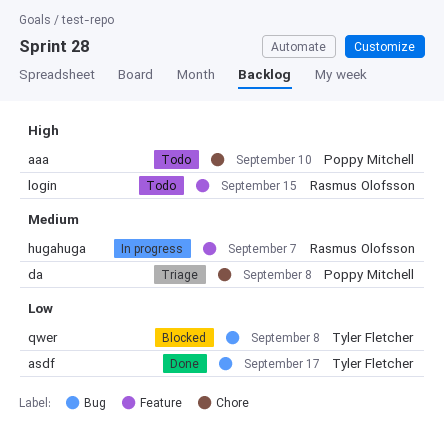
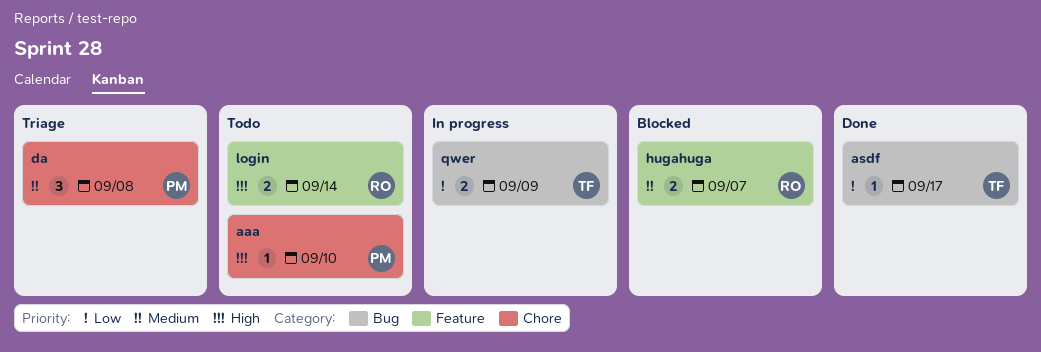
hugahuga, status: In progress -> Blocked
login, due: Sep 15 -> Sep 14
qwer, status: Blocked -> In progress
qwer, due: Sep 8 -> Sep 9

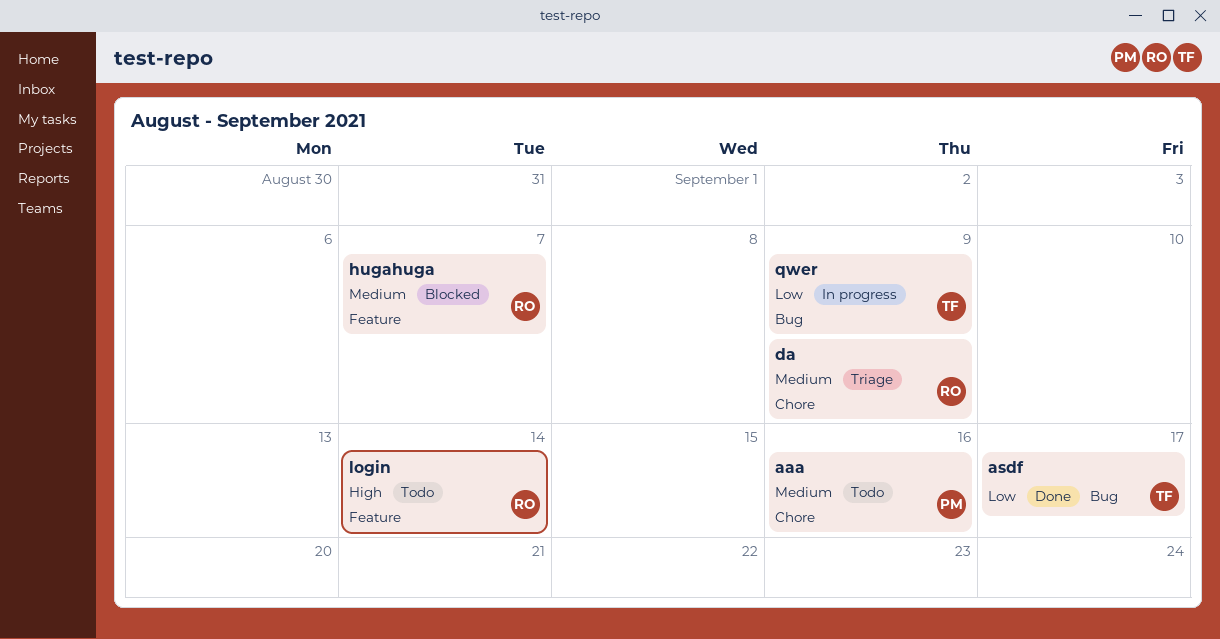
aaa, priority: High -> Medium
aaa, due: Sep 10 -> Sep 16
da, owner: PM -> RO
da, due: Sep 8 -> Sep 9

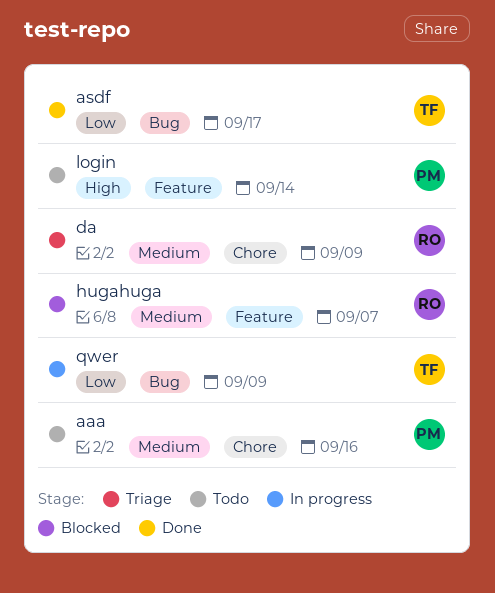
login, owner: RO -> PM

